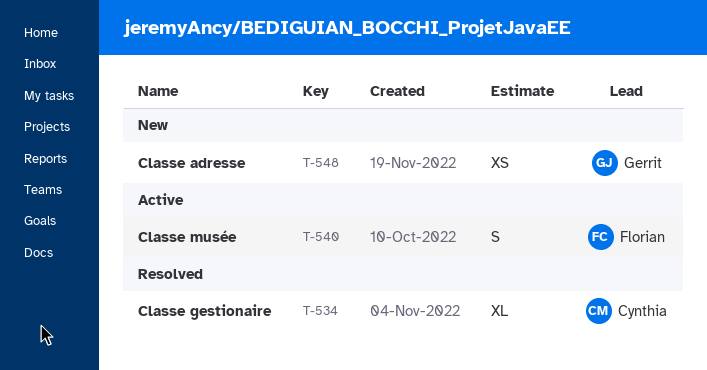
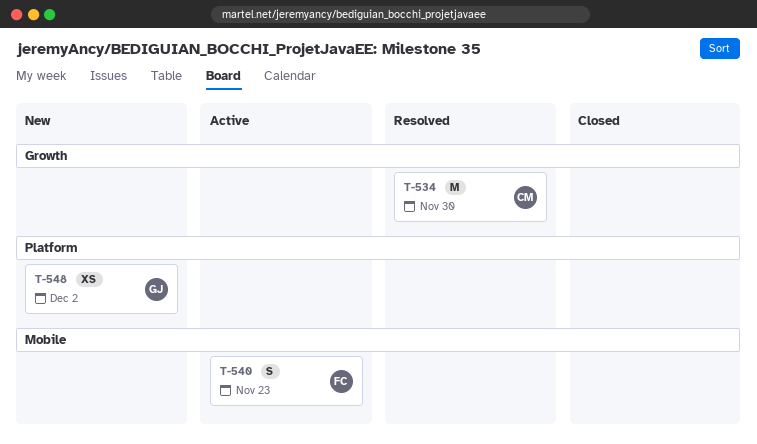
T-534, estimate: XL -> M

